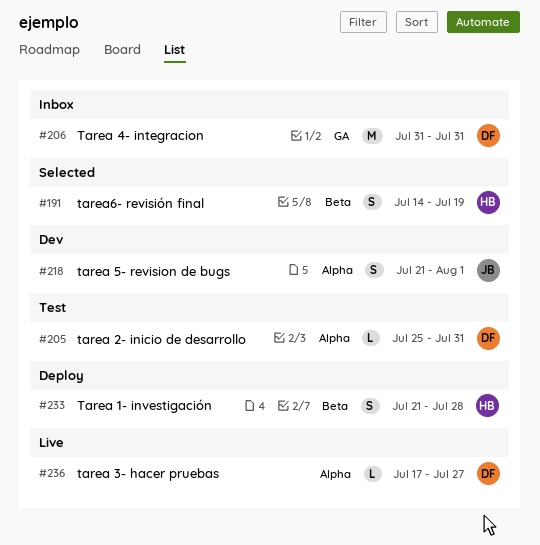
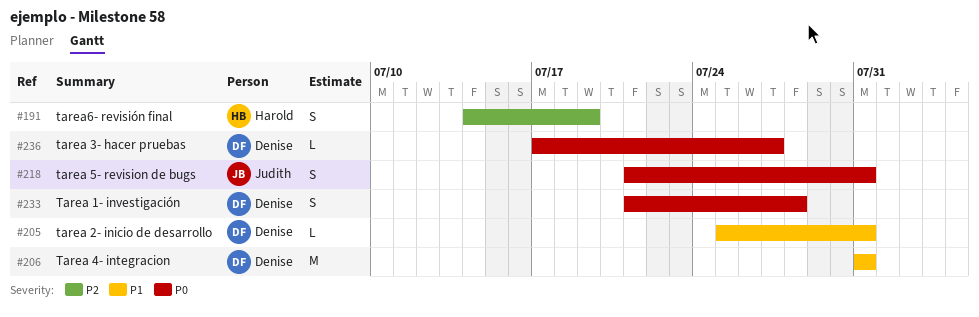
#218, due: Aug 1 -> Jul 31
#233, owner: Harold -> Denise

